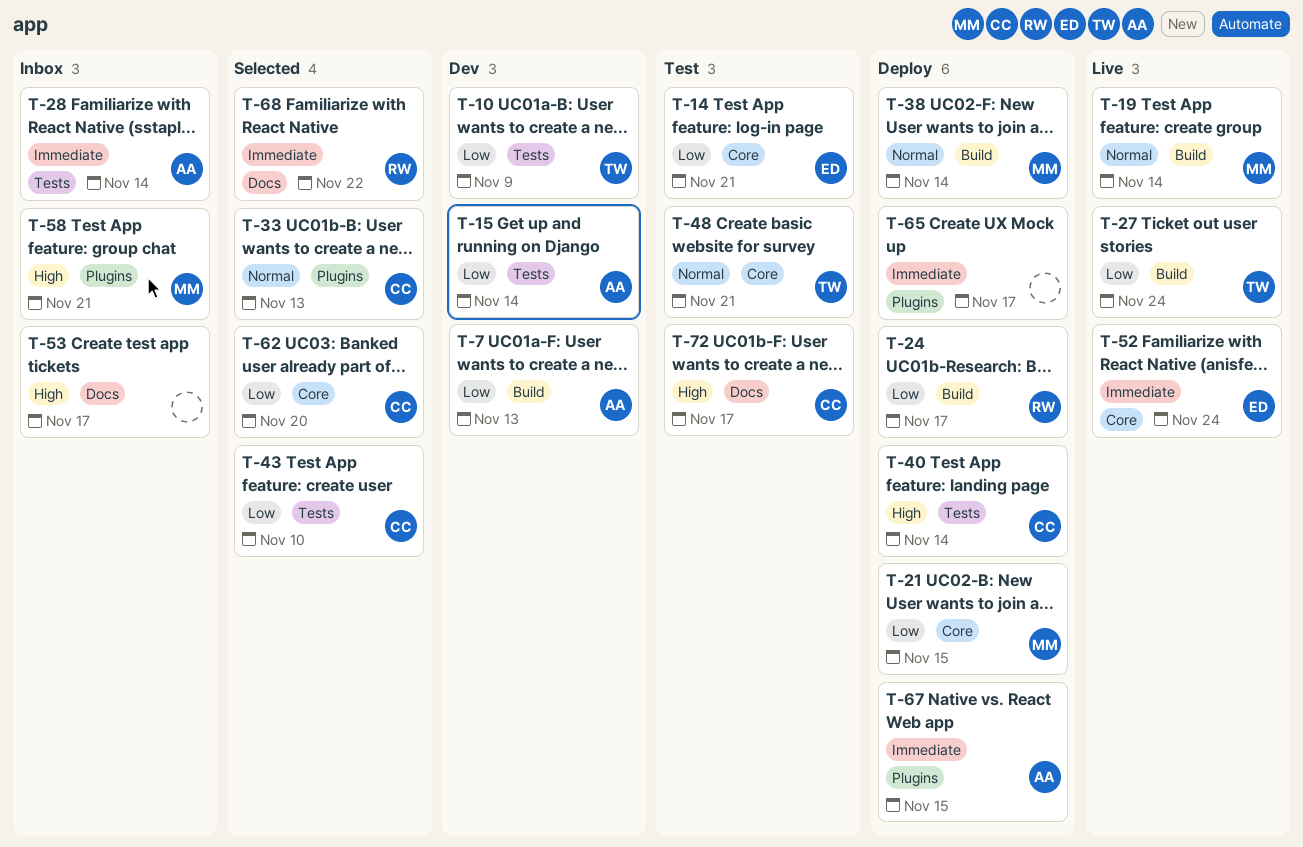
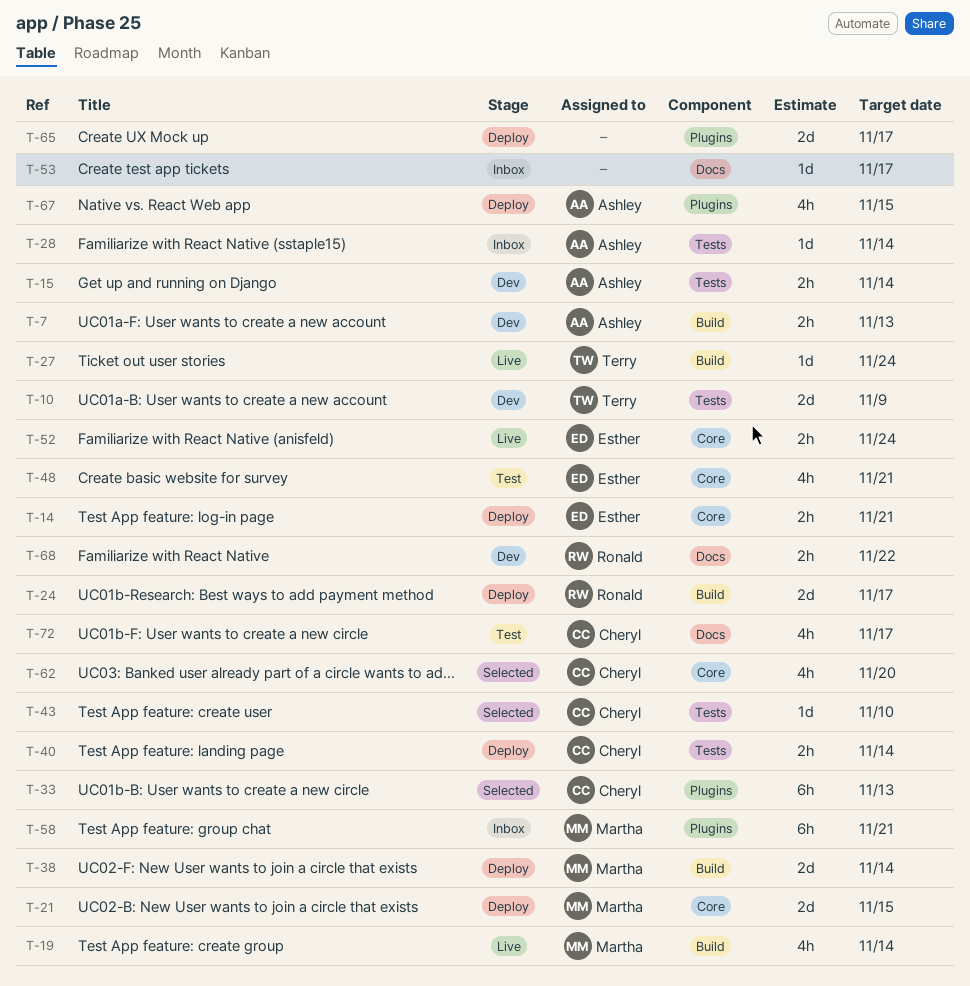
T-14, status: Test -> Deploy
T-48, owner: Terry -> Esther
T-68, status: Selected -> Dev

